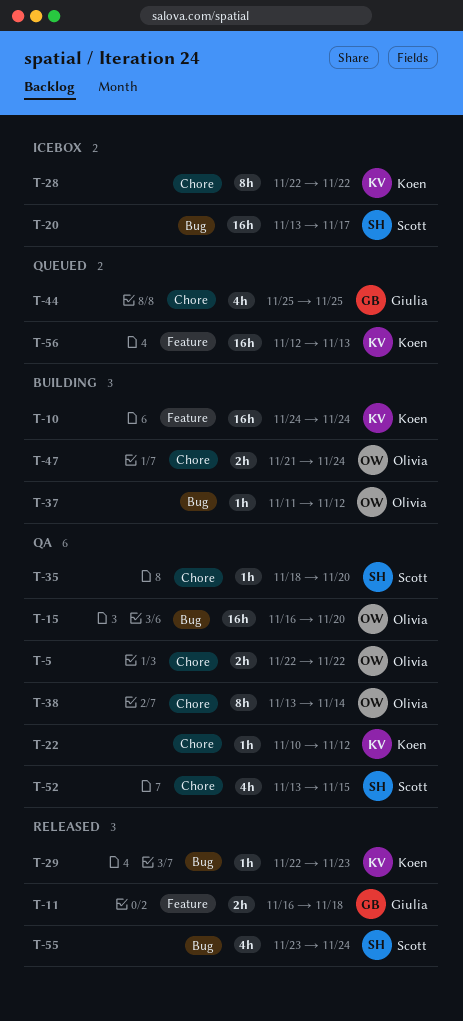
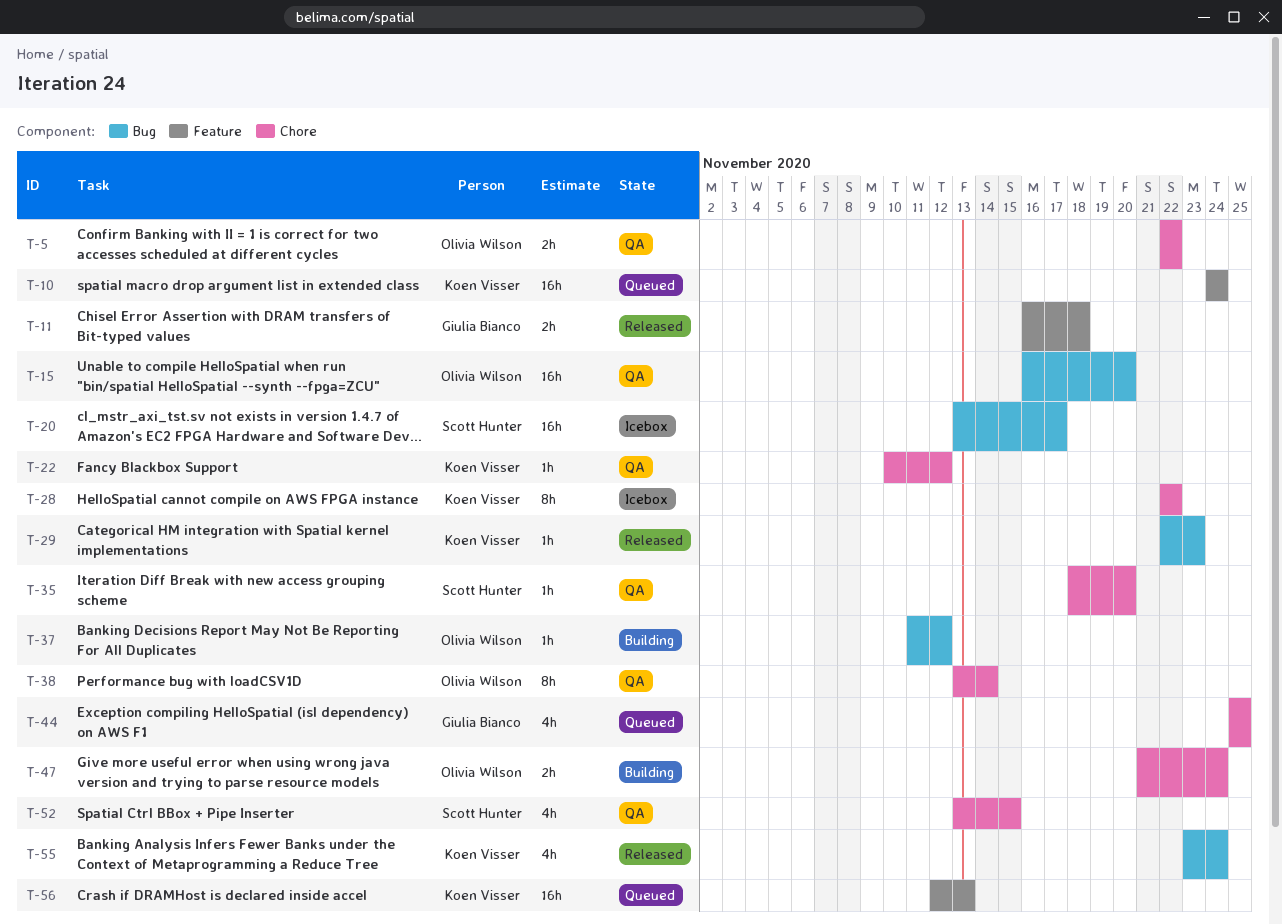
T-10, status: Building -> Queued
T-55, owner: Scott Hunter -> Koen Visser

